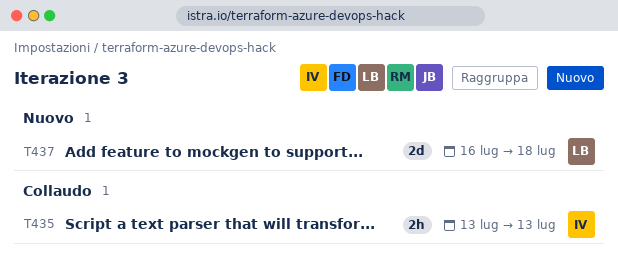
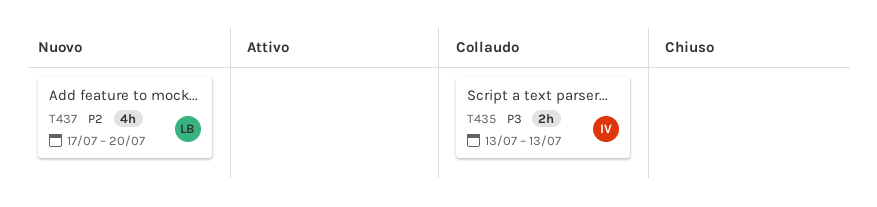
T437, estimate: 2d -> 4h
T437, start: Jul 16 -> Jul 17
T437, due: Jul 18 -> Jul 20

